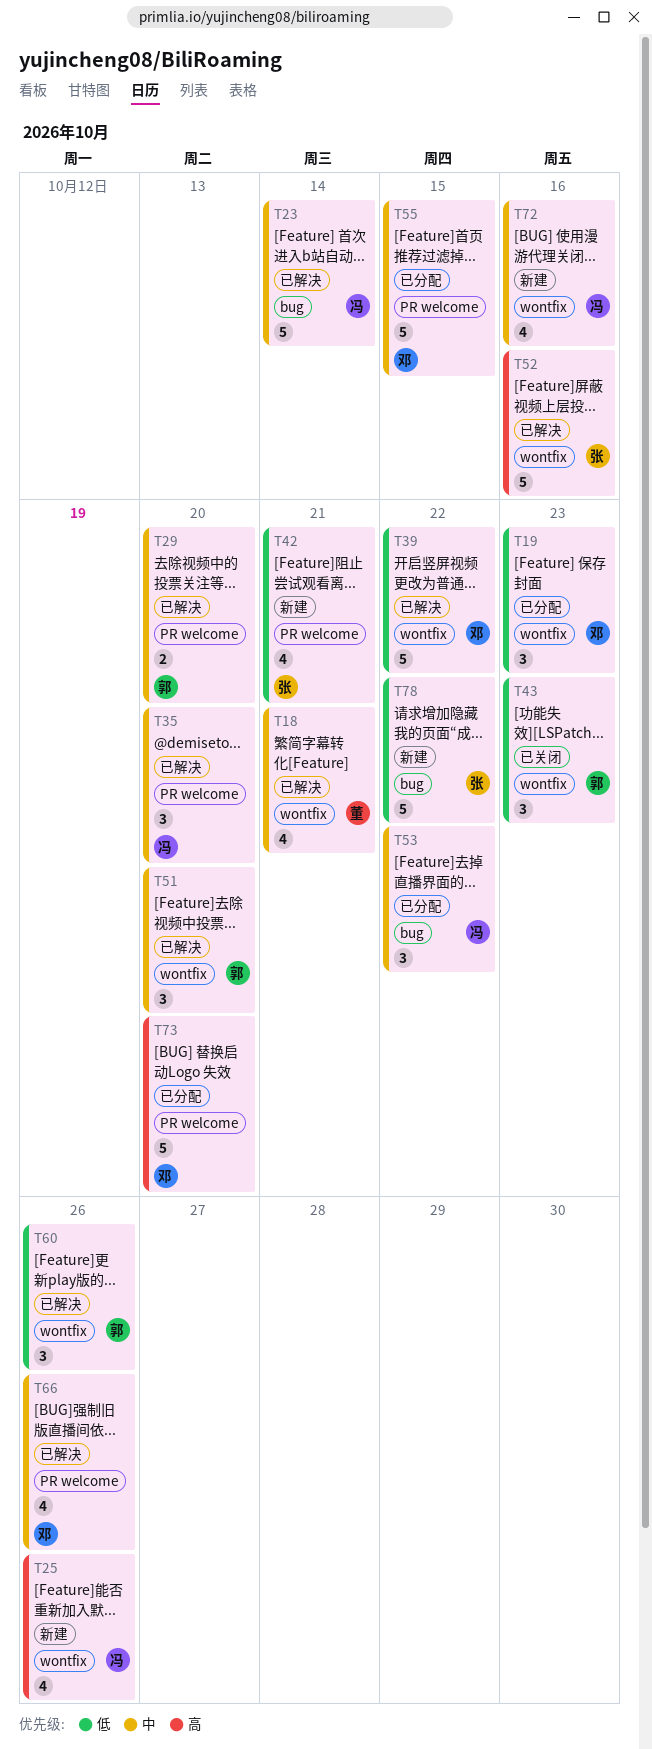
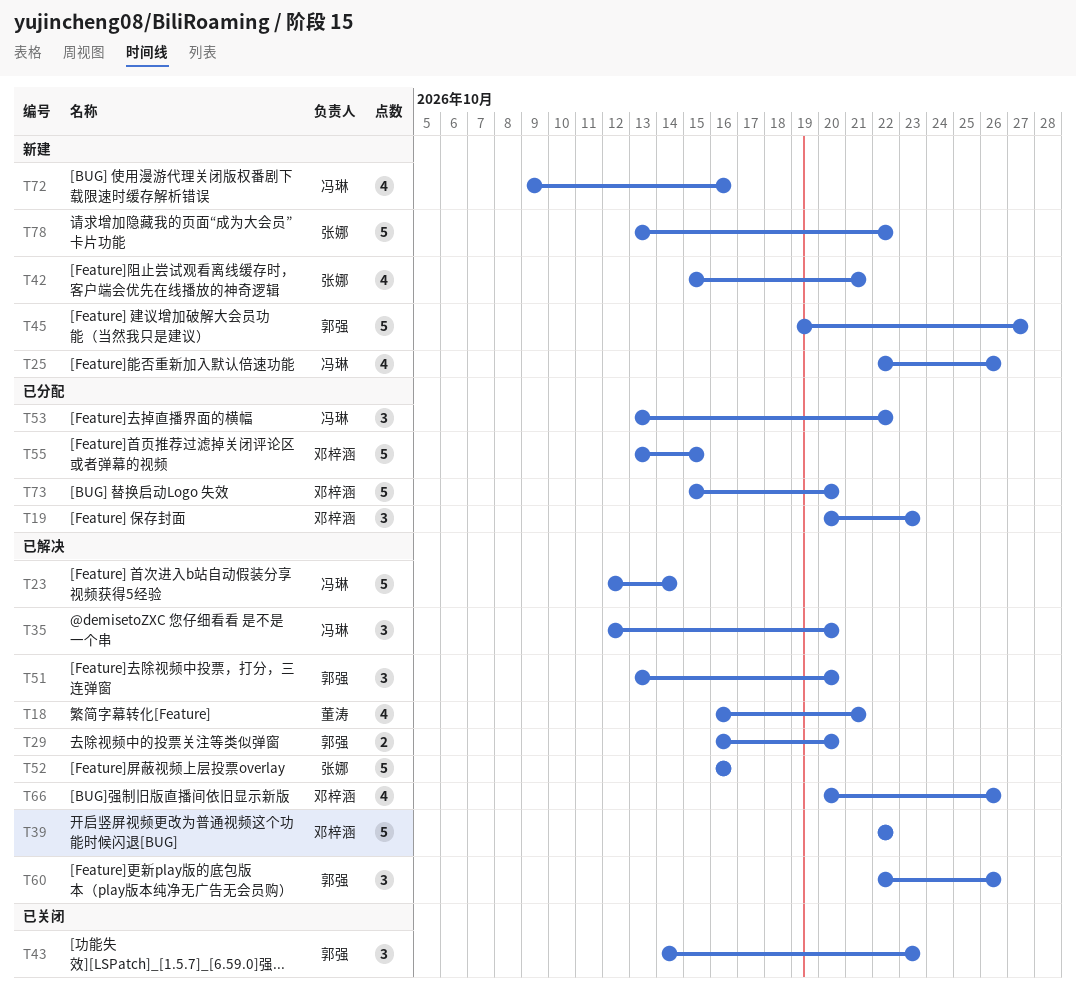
T45: none -> present

